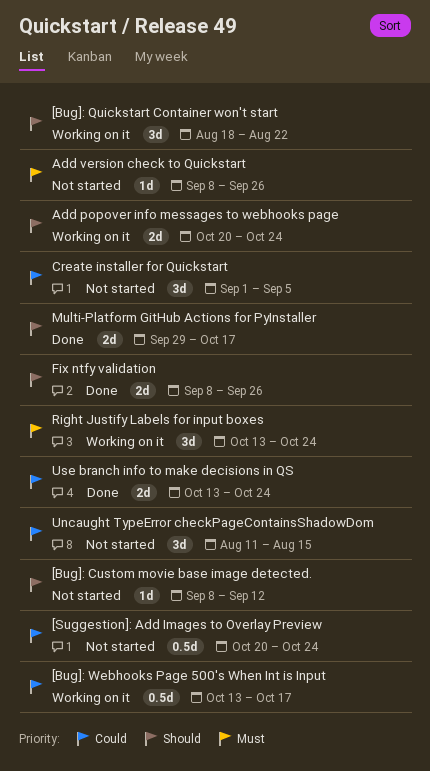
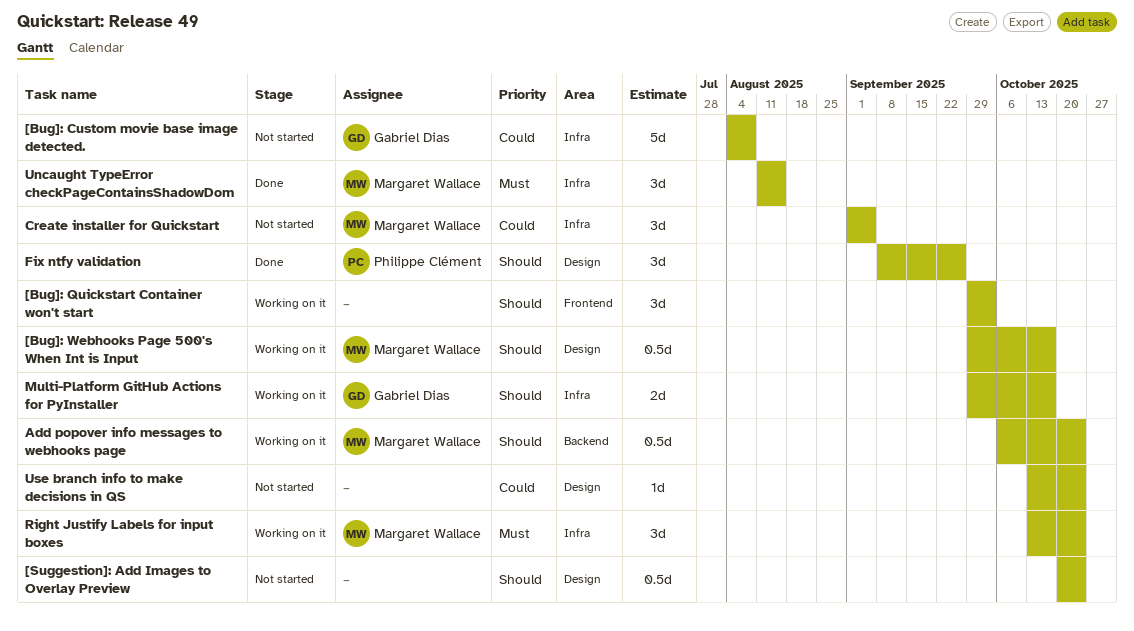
[Bug]: Custom movie base image detected., priority: Should -> Could
[Bug]: Custom movie base image detected., estimate: 1d -> 5d
[Bug]: Custom movie base image detected., start: Sep 8 -> Aug 4
[Bug]: Custom movie base image detected., due: Sep 12 -> Aug 8
[Bug]: Quickstart Container won't start, start: Aug 18 -> Sep 29
[Bug]: Quickstart Container won't start, due: Aug 22 -> Oct 3
[Bug]: Webhooks Page 500's When Int is Input, priority: Could -> Should
[Bug]: Webhooks Page 500's When Int is Input, start: Oct 13 -> Sep 29
[Suggestion]: Add Images to Overlay Preview, priority: Could -> Should
Add popover info messages to webhooks page, estimate: 2d -> 0.5d
Add popover info messages to webhooks page, start: Oct 20 -> Oct 6
Add version check to Quickstart: present -> none
Fix ntfy validation, estimate: 2d -> 3d
Multi-Platform GitHub Actions for PyInstaller, status: Done -> Working on it
Uncaught TypeError checkPageContainsShadowDom, status: Not started -> Done
Uncaught TypeError checkPageContainsShadowDom, priority: Could -> Must
Use branch info to make decisions in QS, status: Done -> Not started
Use branch info to make decisions in QS, estimate: 2d -> 1d

